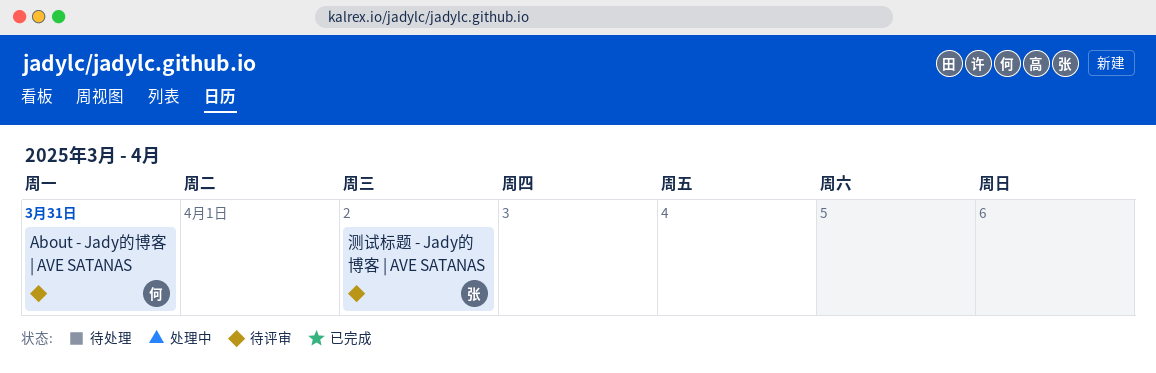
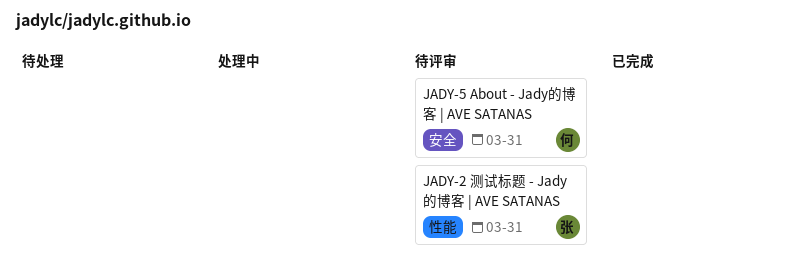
测试标题 - Jady的博客 | AVE SATANAS, due: Apr 2 -> Mar 31

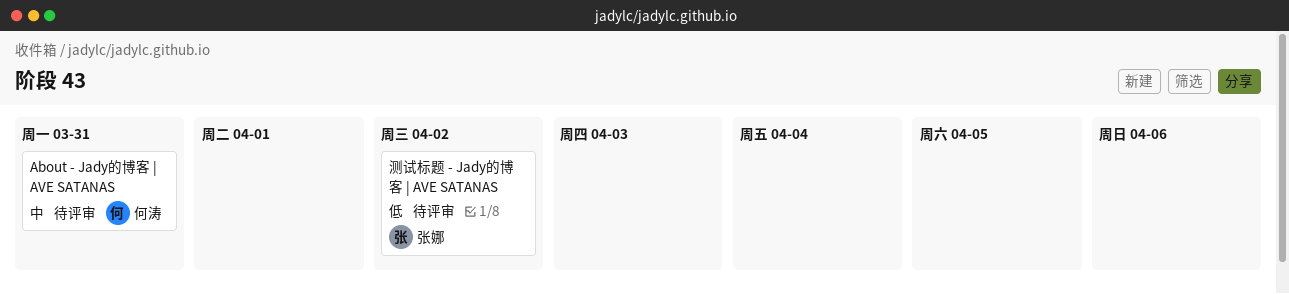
测试标题 - Jady的博客 | AVE SATANAS, due: Mar 31 -> Apr 2

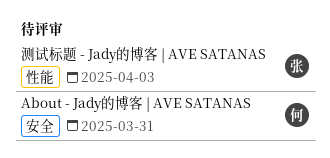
测试标题 - Jady的博客 | AVE SATANAS, due: Apr 2 -> Apr 3

